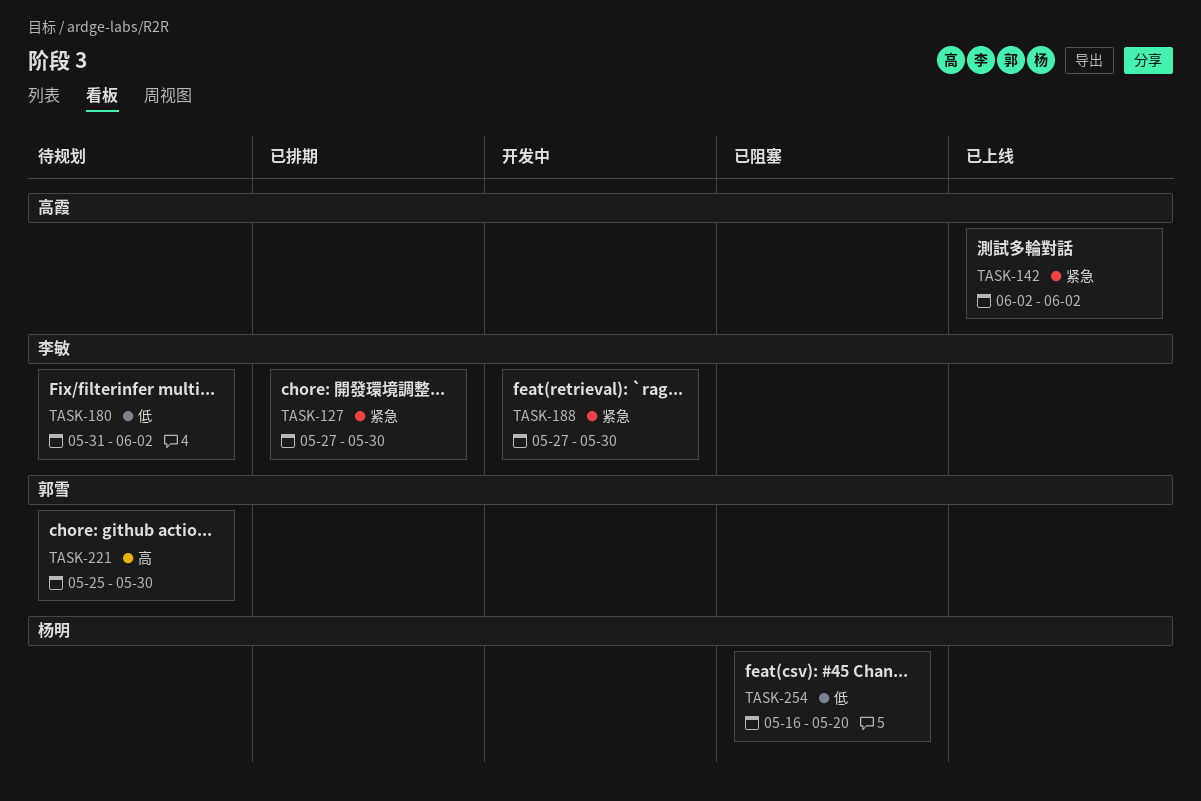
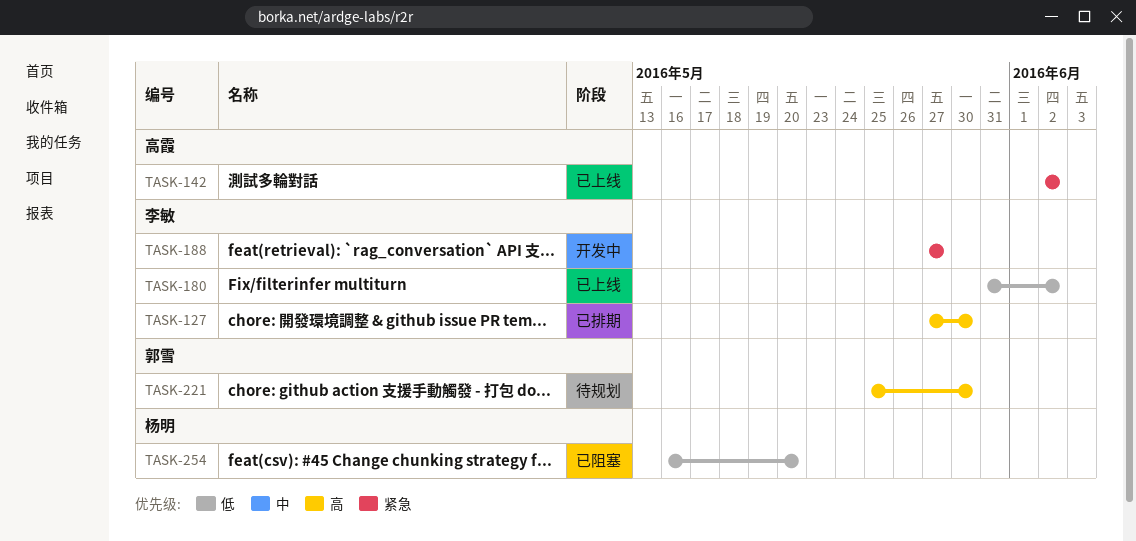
TASK-127, priority: 紧急 -> 高
TASK-180, status: 待规划 -> 已上线
TASK-188, due: May 30 -> May 27

